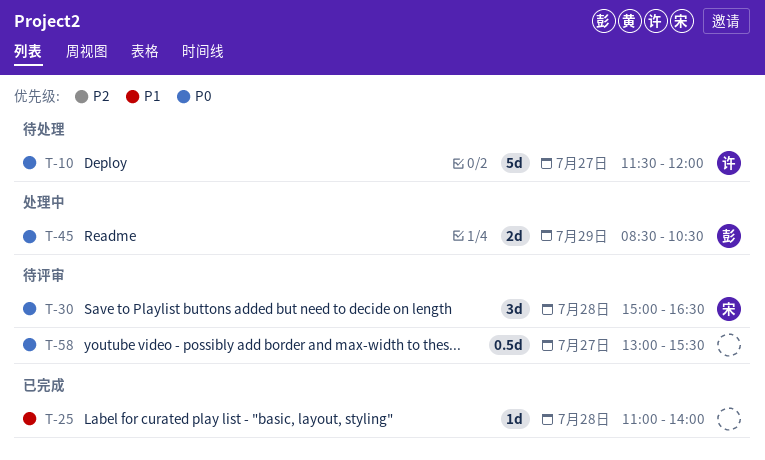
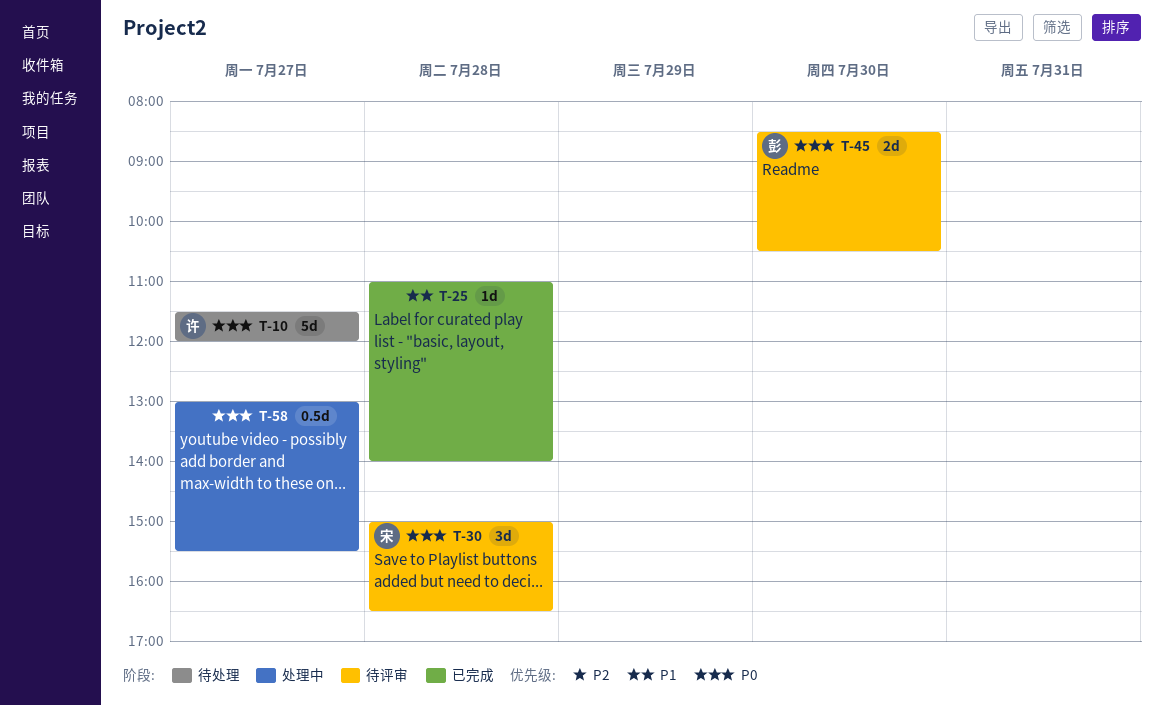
T-45, status: 处理中 -> 待评审
T-45, day: Jul 29 -> Jul 30
T-58, status: 待评审 -> 处理中

